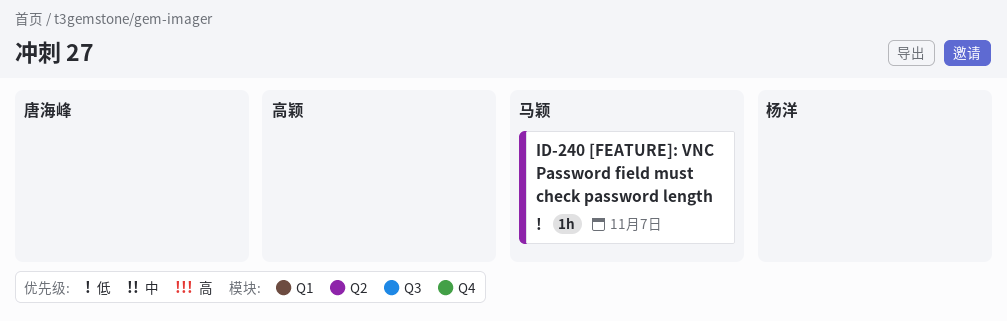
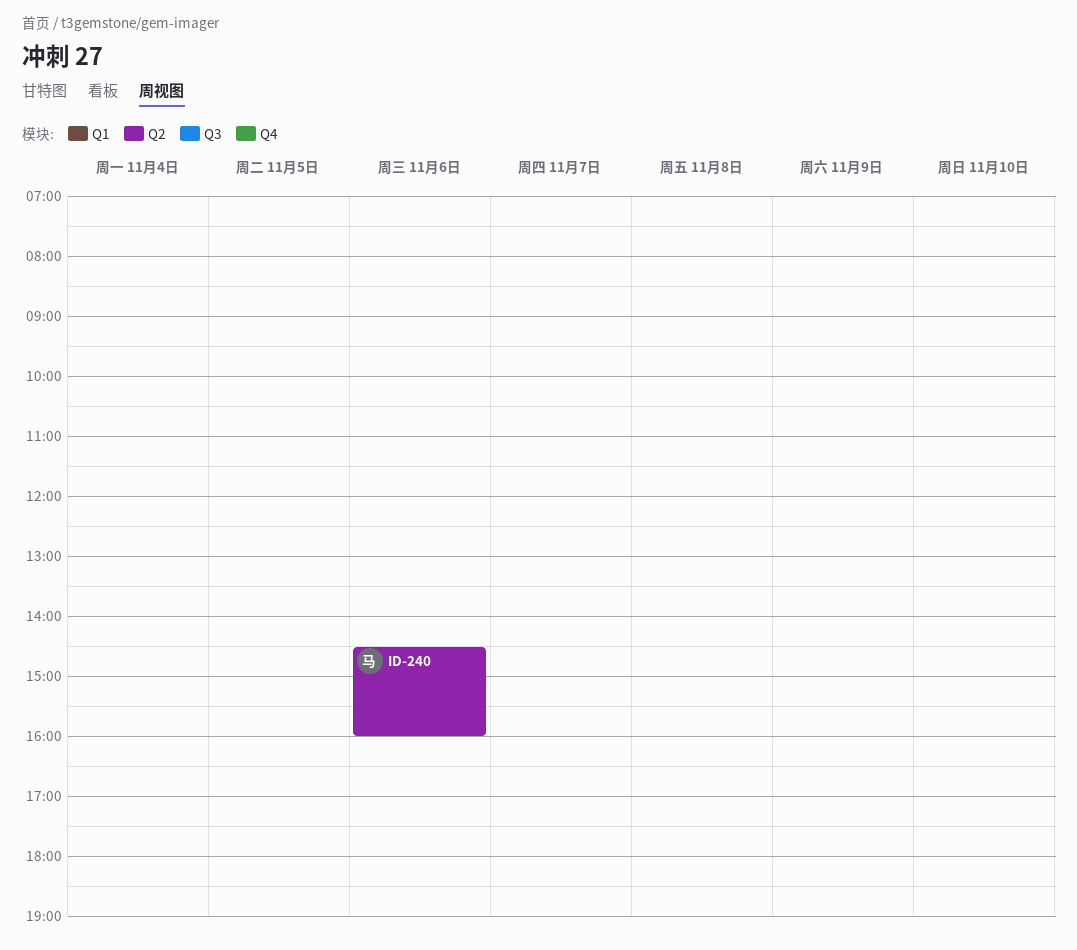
ID-240, day: Nov 7 -> Nov 6

